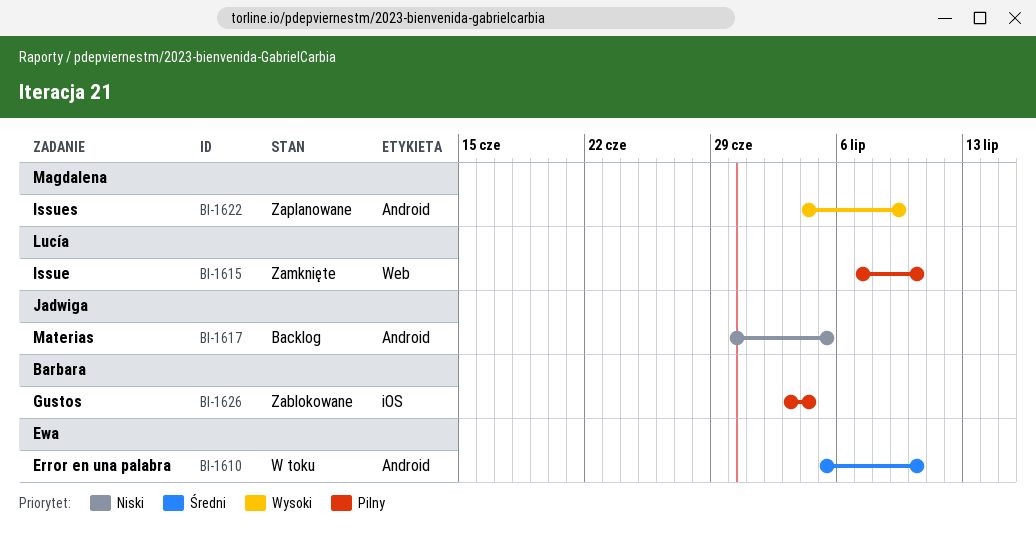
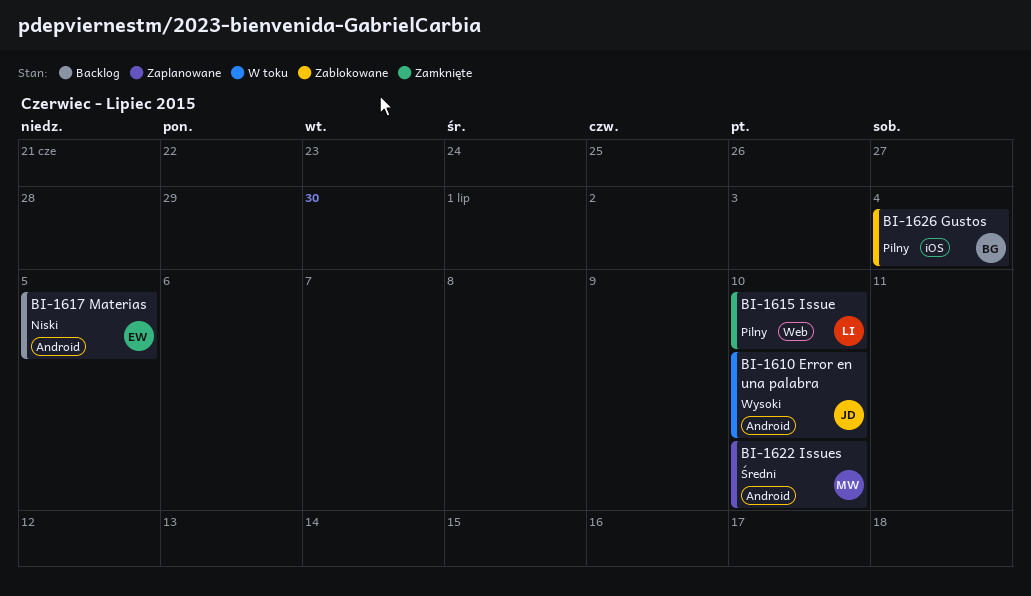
BI-1610, owner: Ewa -> Jadwiga
BI-1610, priority: Średni -> Wysoki
BI-1617, owner: Jadwiga -> Ewa
BI-1622, priority: Wysoki -> Średni
BI-1622, due: Jul 9 -> Jul 10

